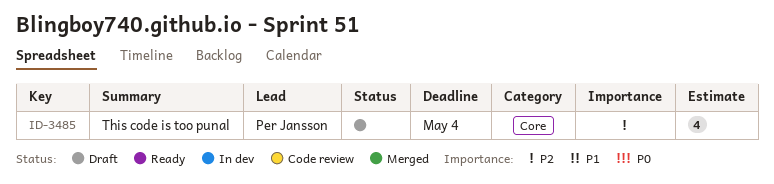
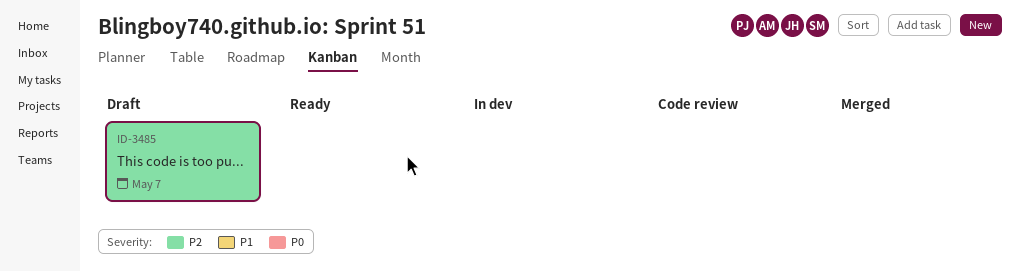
ID-3485, due: May 4 -> May 7

